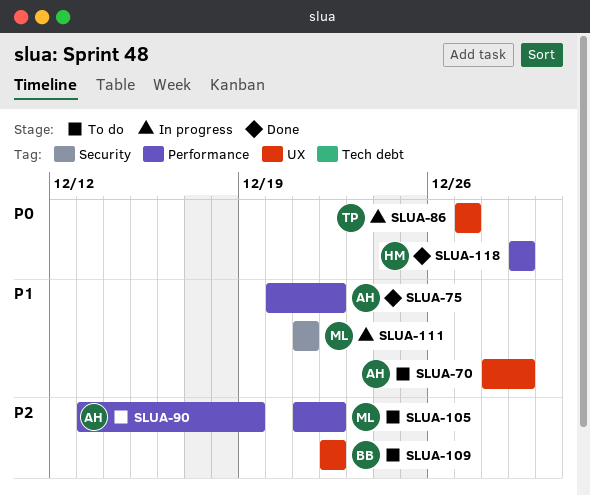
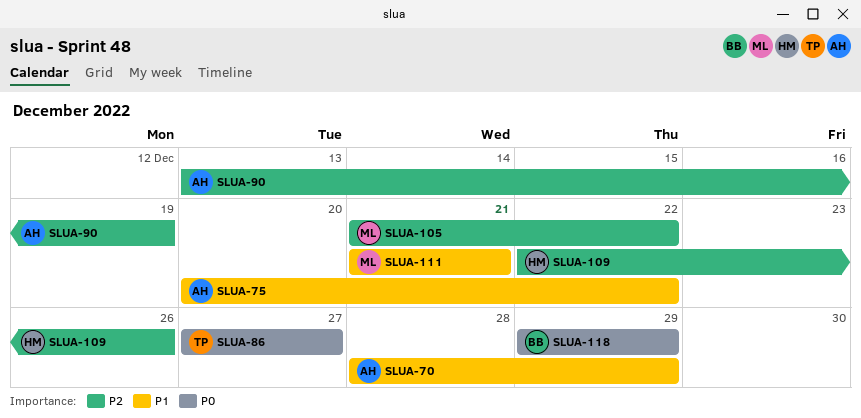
SLUA-109, owner: BB -> HM
SLUA-109, due: Dec 22 -> Dec 26
SLUA-118, owner: HM -> BB

